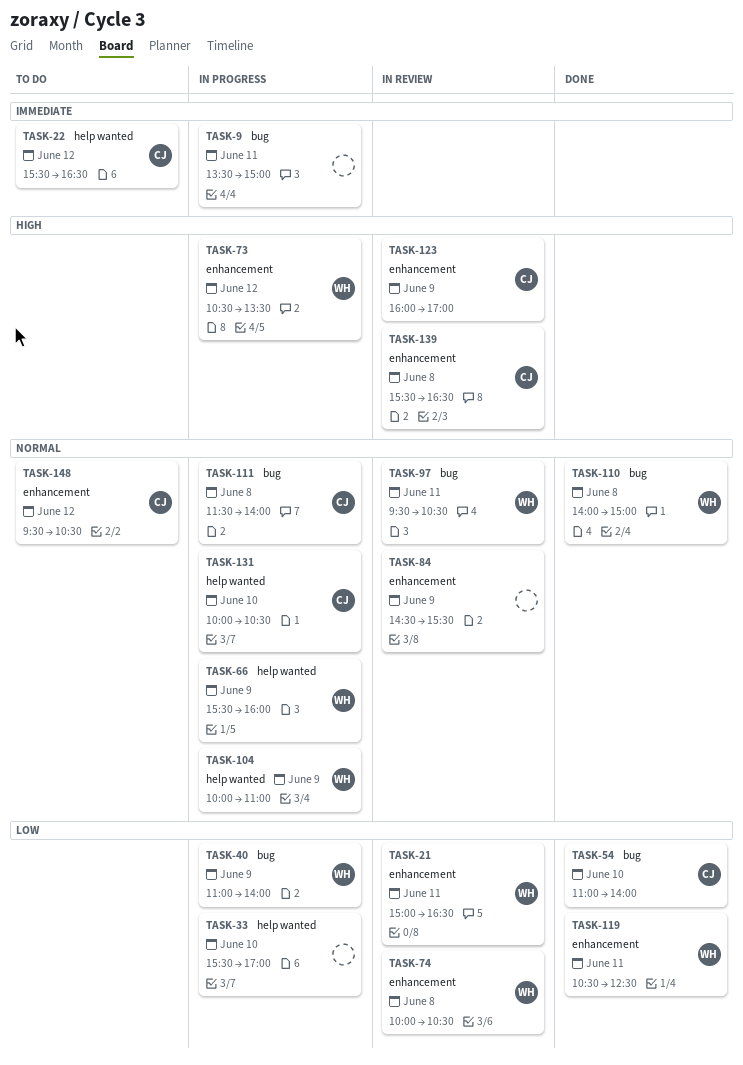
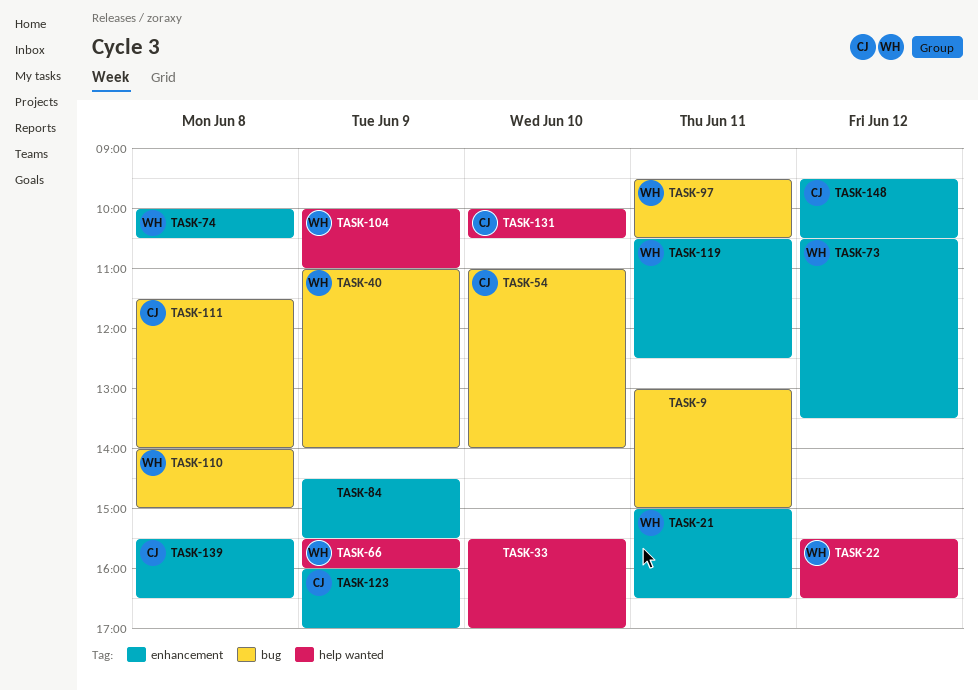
TASK-9, begins: 13:30 -> 13:00
TASK-22, owner: CJ -> WH

